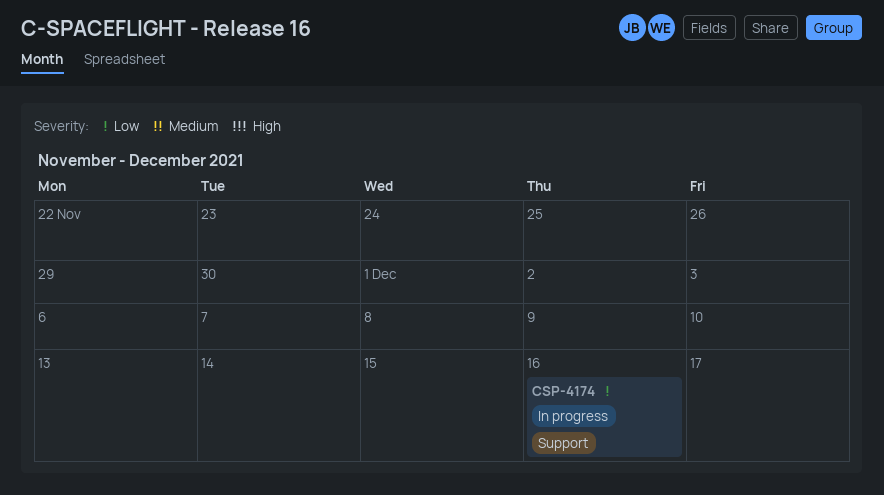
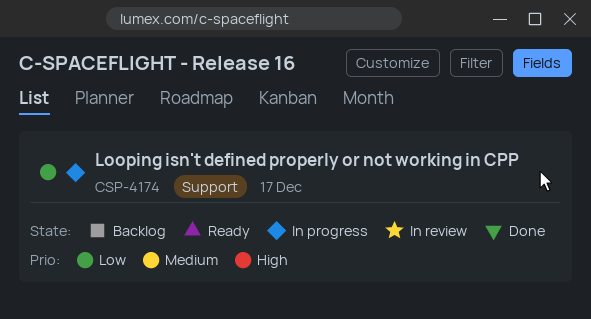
CSP-4174, due: Dec 16 -> Dec 17

